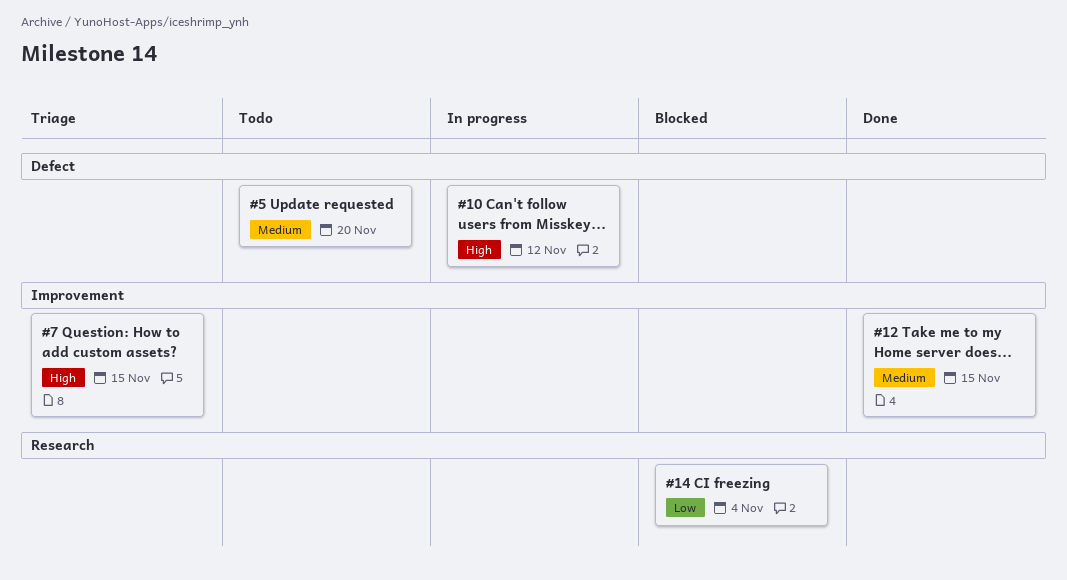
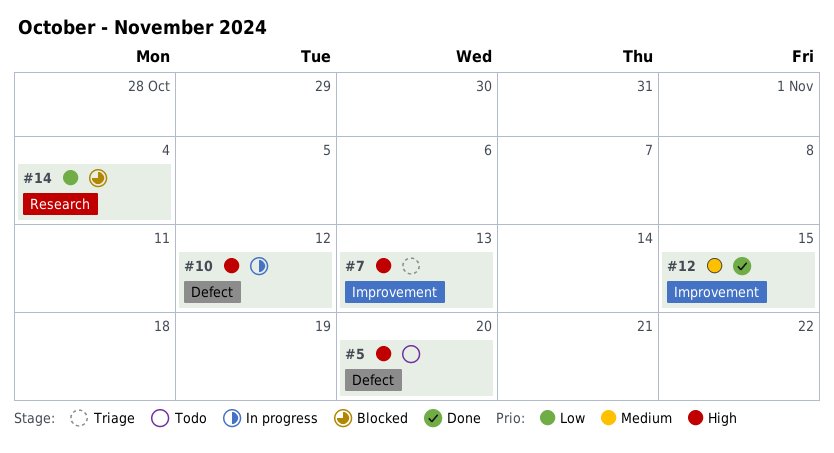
#5, priority: Medium -> High
#7, due: Nov 15 -> Nov 13

